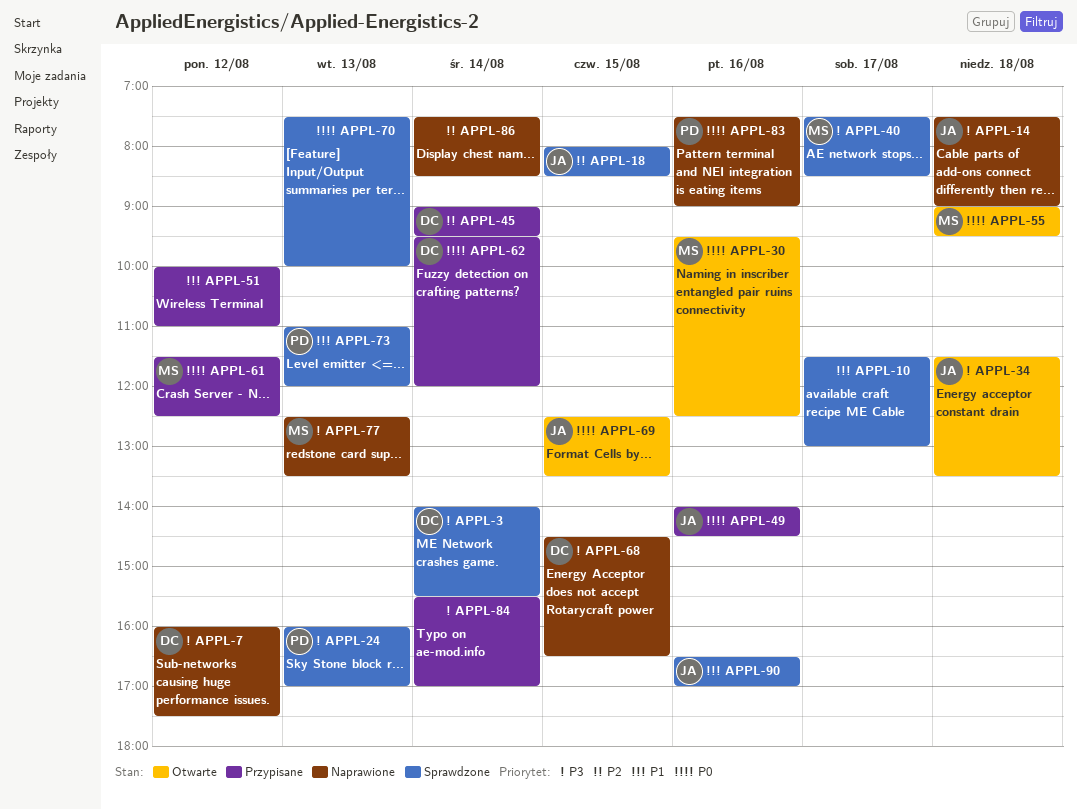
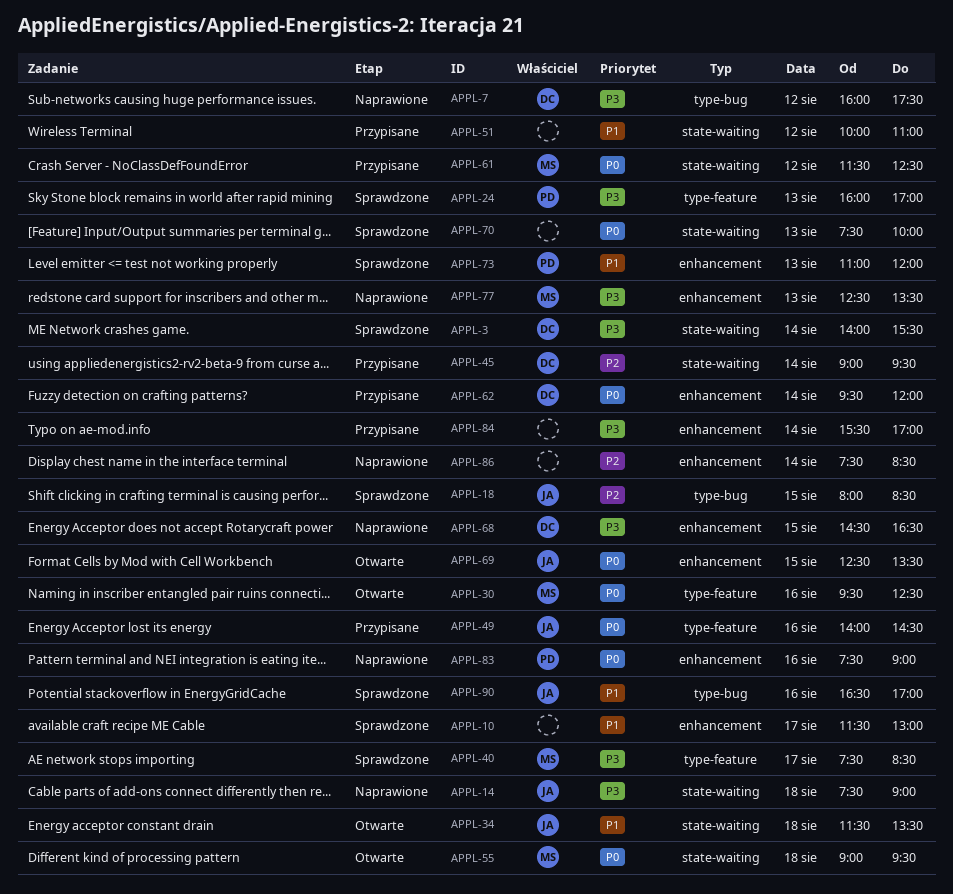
APPL-34, priority: P3 -> P1

